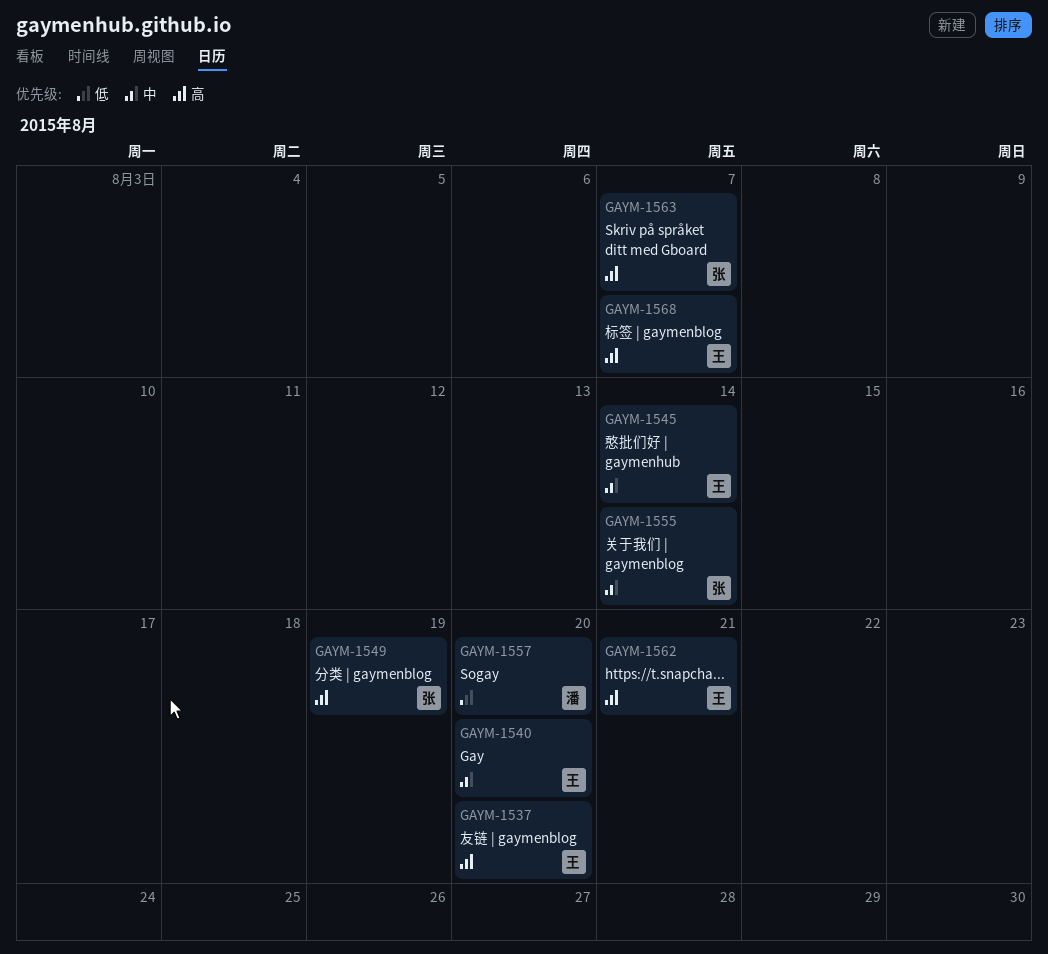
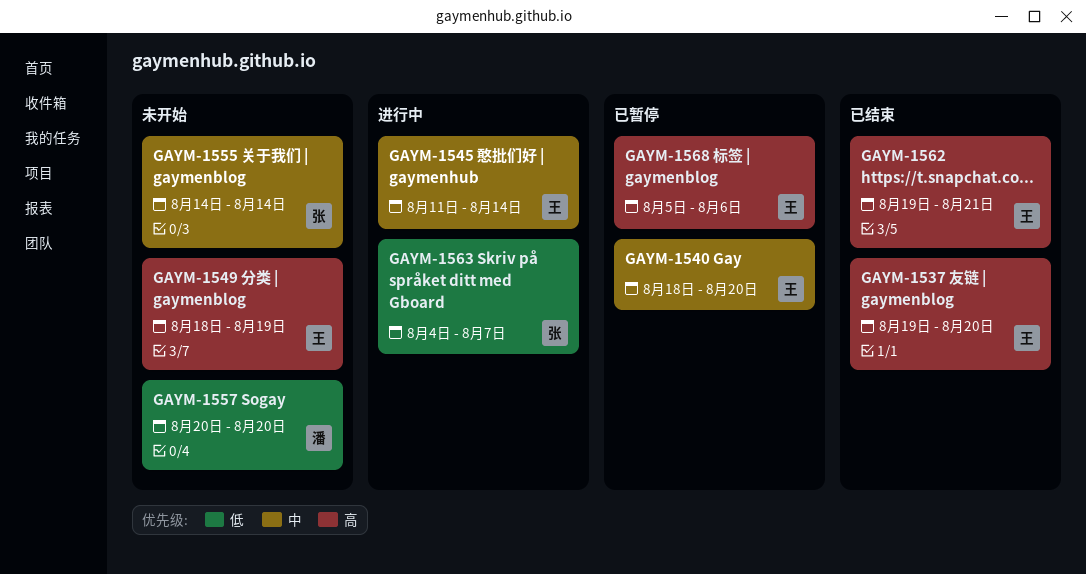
GAYM-1549, owner: 张 -> 王
GAYM-1563, priority: 高 -> 低
GAYM-1568, due: Aug 7 -> Aug 6

